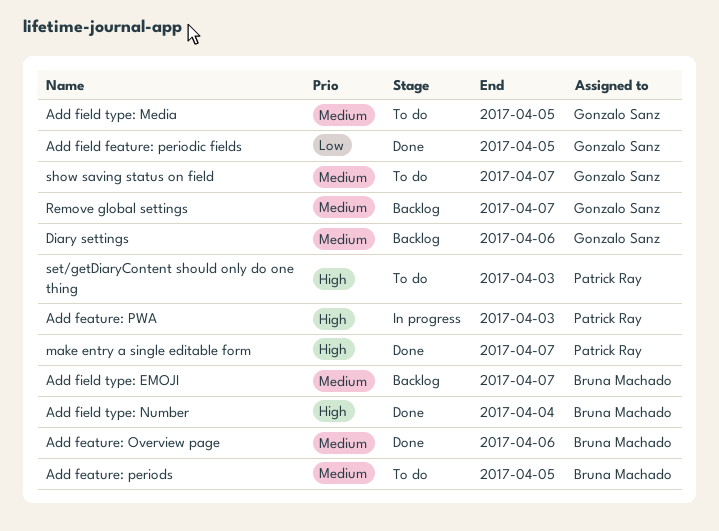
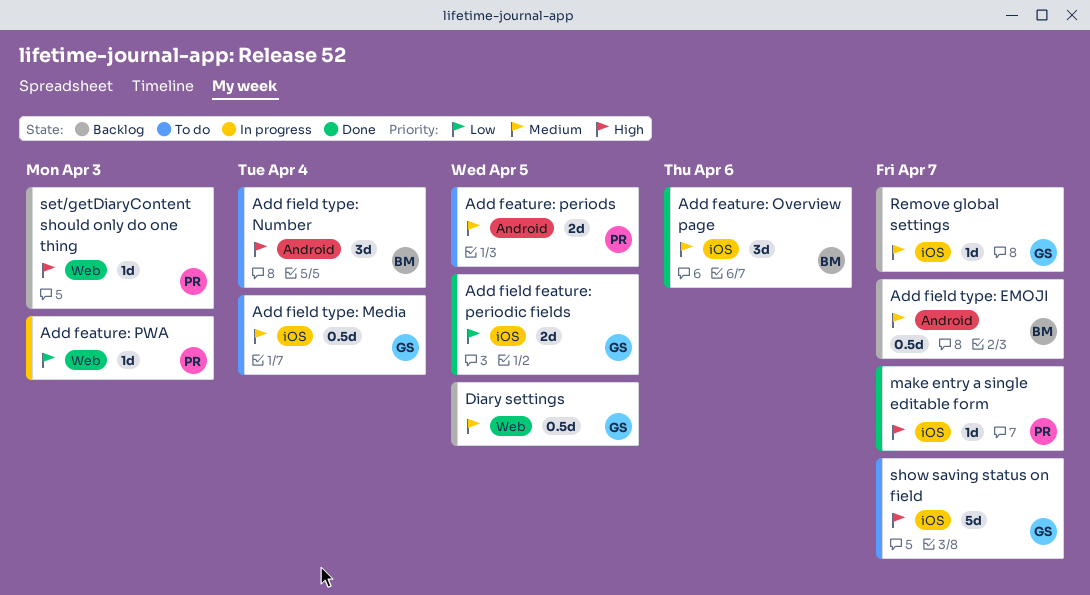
Add feature: periods, owner: Bruna Machado -> Patrick Ray
Add feature: PWA, priority: High -> Low
Add field type: Media, due: Apr 5 -> Apr 4
Add field type: Number, status: Done -> To do
Diary settings, due: Apr 6 -> Apr 5
set/getDiaryContent should only do one thing, status: To do -> Backlog
show saving status on field, priority: Medium -> High

